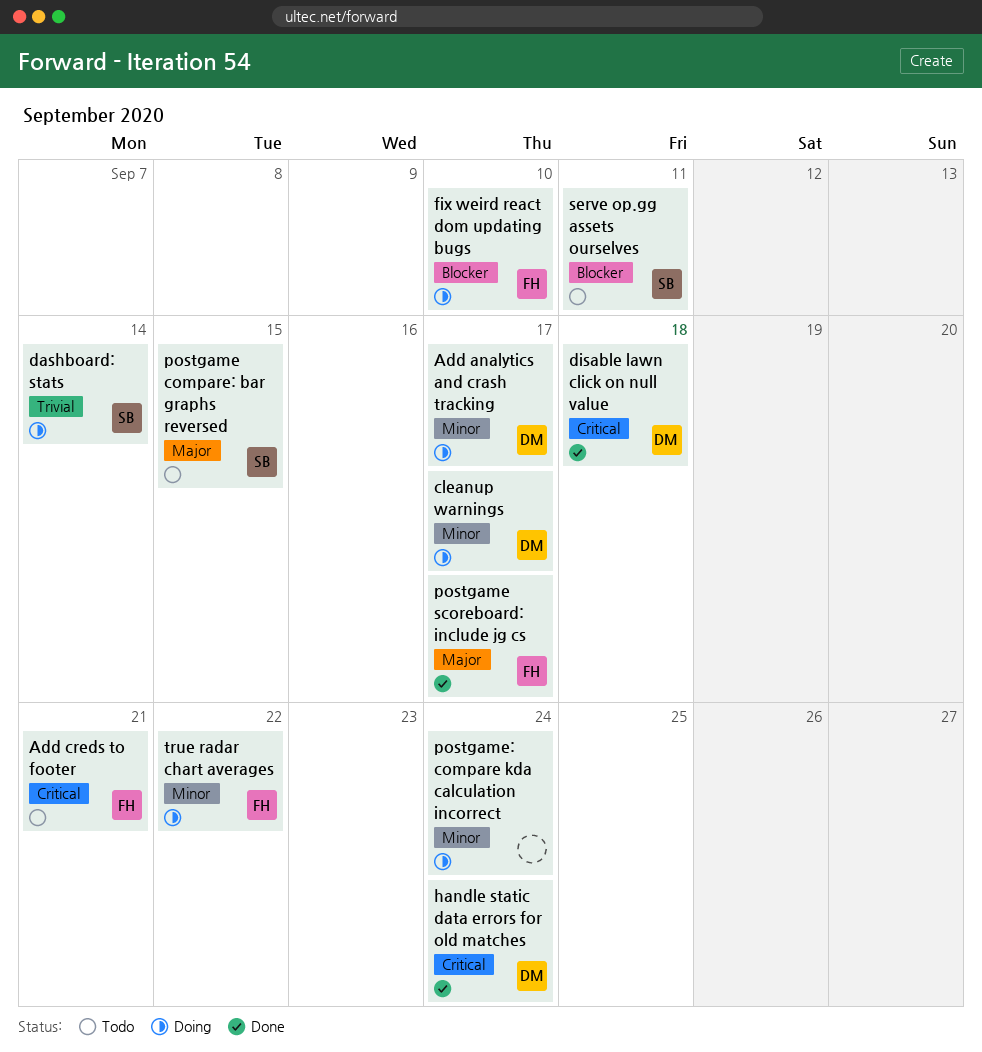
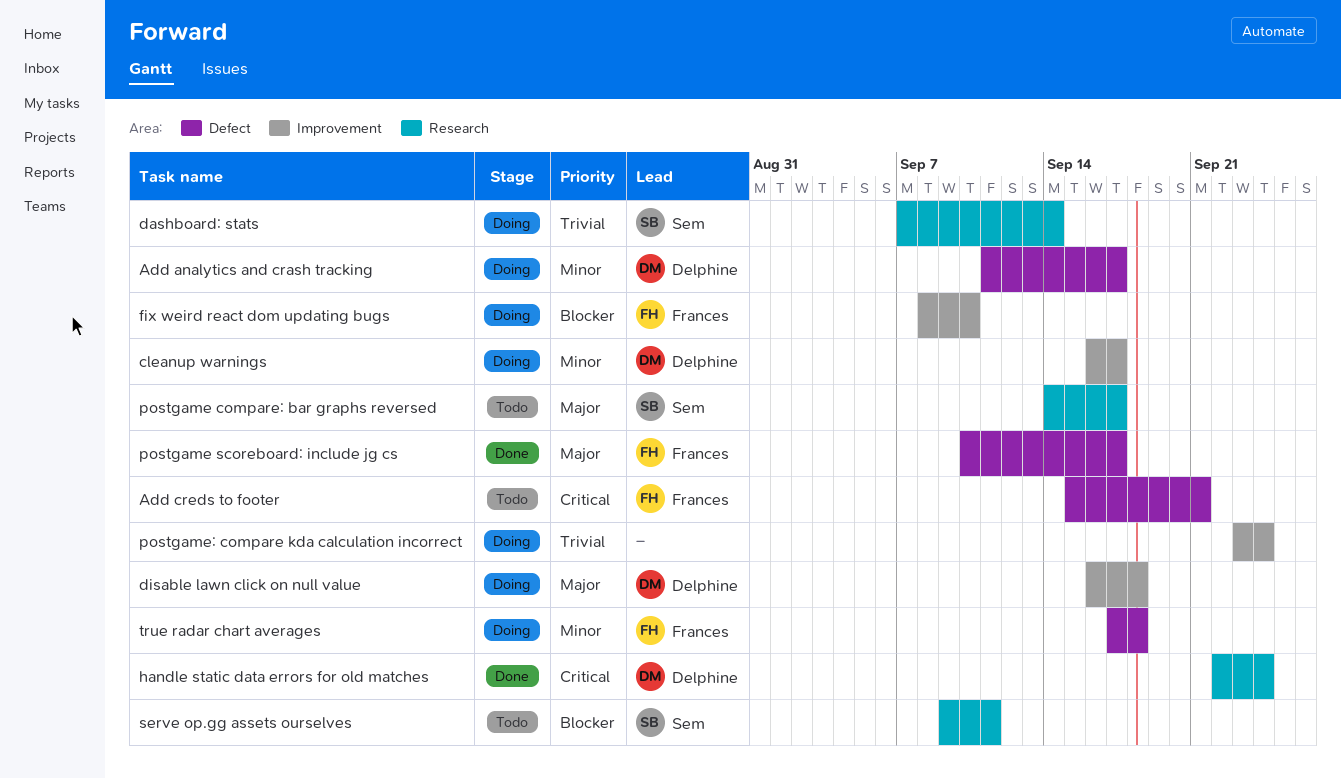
disable lawn click on null value, status: Done -> Doing
disable lawn click on null value, priority: Critical -> Major
postgame compare: bar graphs reversed, due: Sep 15 -> Sep 17
postgame: compare kda calculation incorrect, priority: Minor -> Trivial
true radar chart averages, due: Sep 22 -> Sep 18

